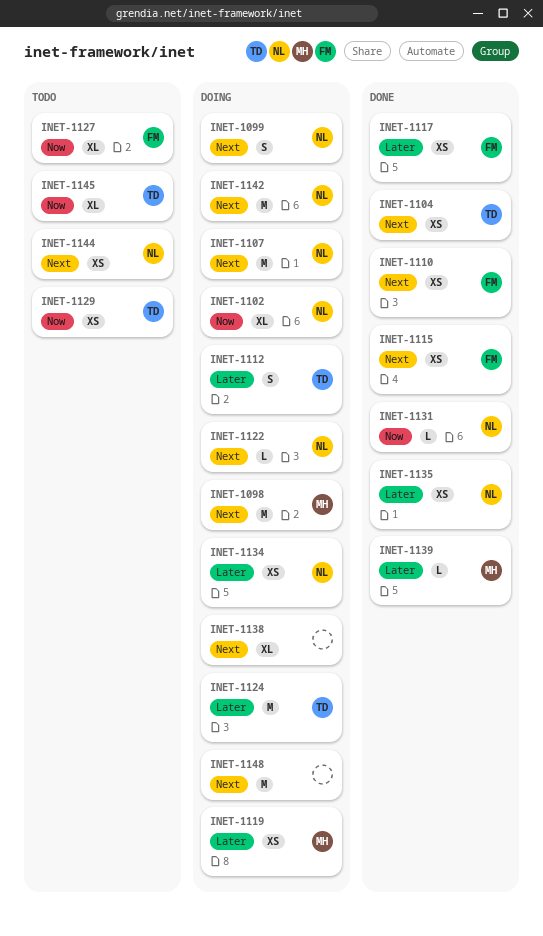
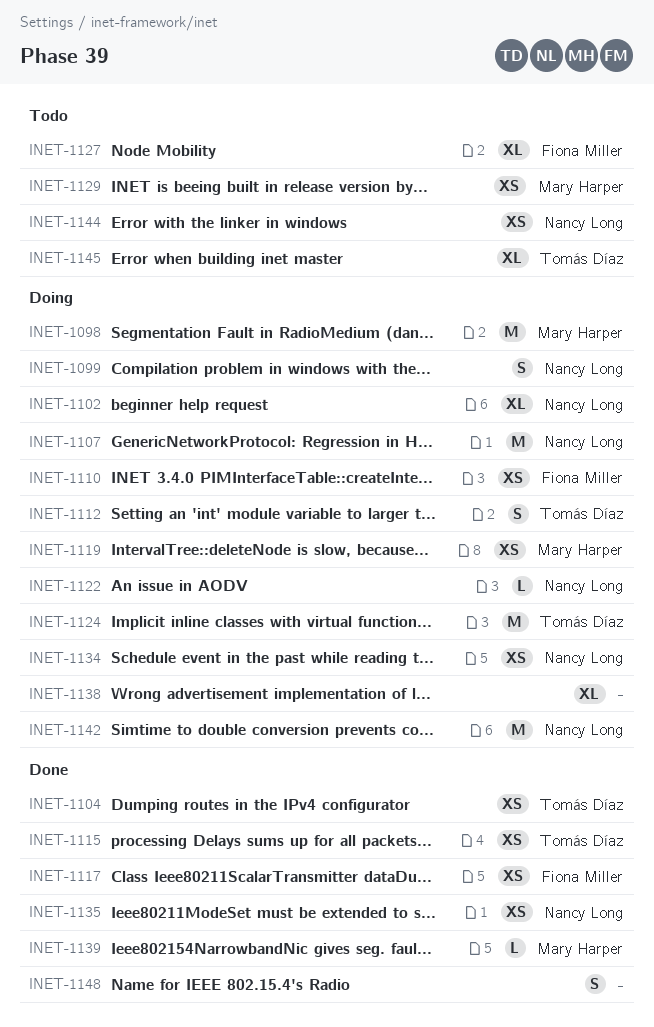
INET-1110, status: Done -> Doing
INET-1115, owner: Fiona Miller -> Tomás Díaz
INET-1129, owner: Tomás Díaz -> Mary Harper
INET-1131: present -> none
INET-1148, status: Doing -> Done
INET-1148, estimate: M -> S

